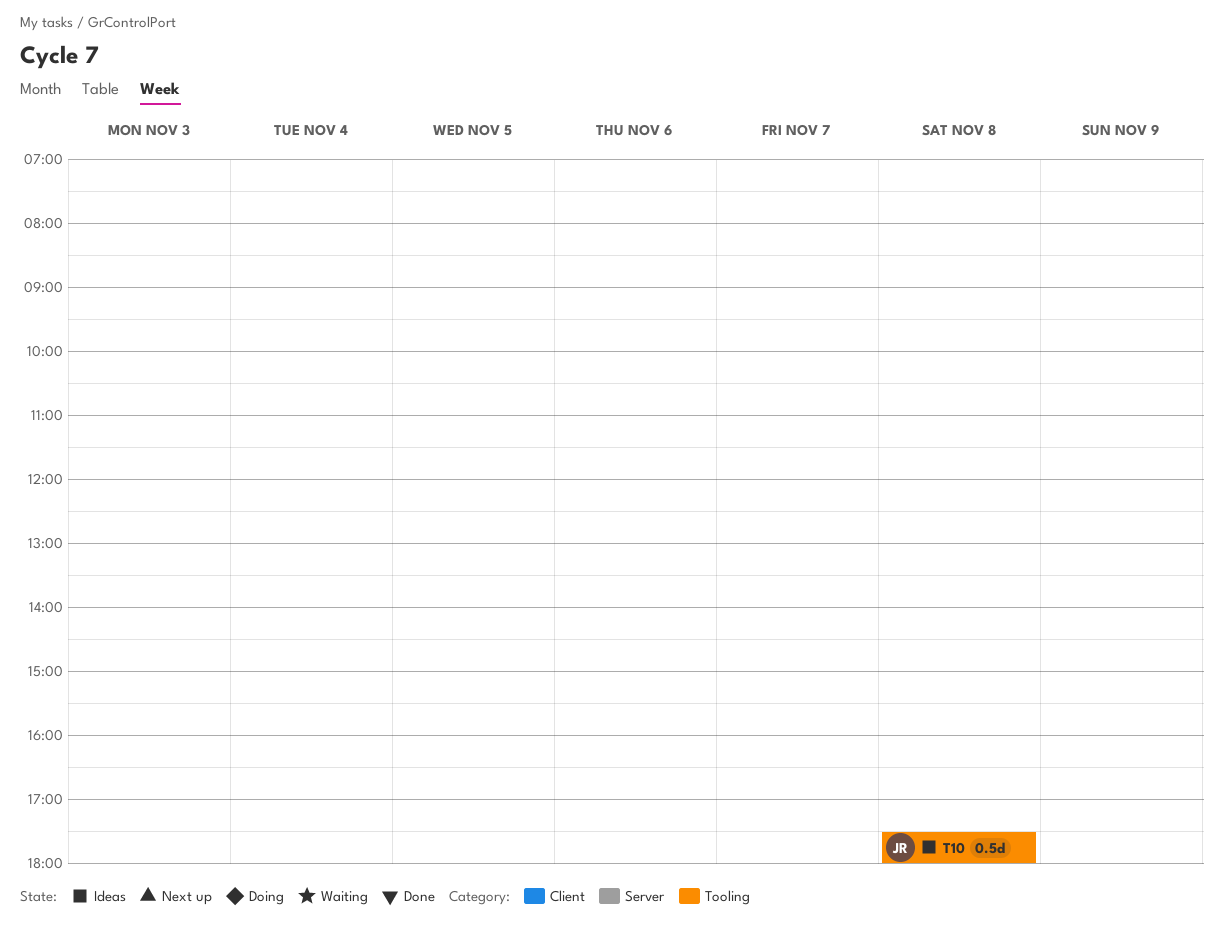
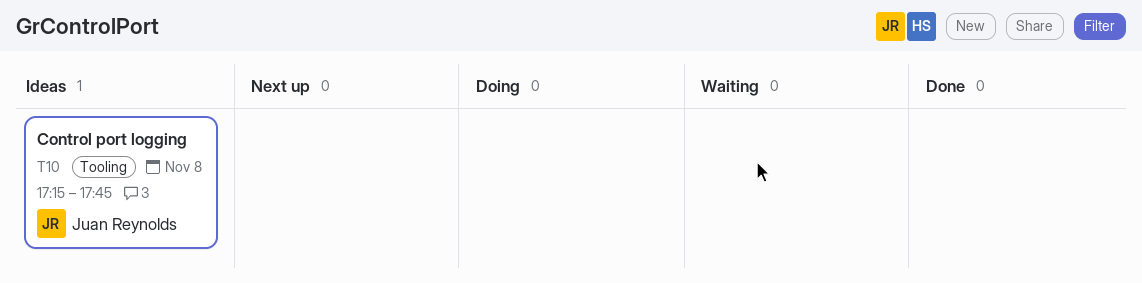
T10, begins: 17:30 -> 17:15
T10, ends: 18:00 -> 17:45

